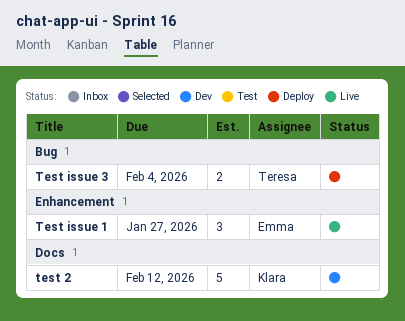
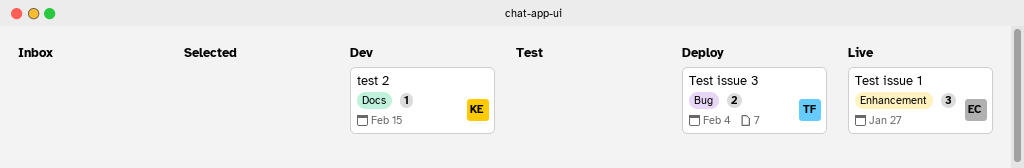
test 2, estimate: 5 -> 1
test 2, due: Feb 12 -> Feb 15

